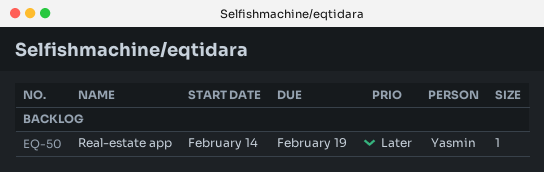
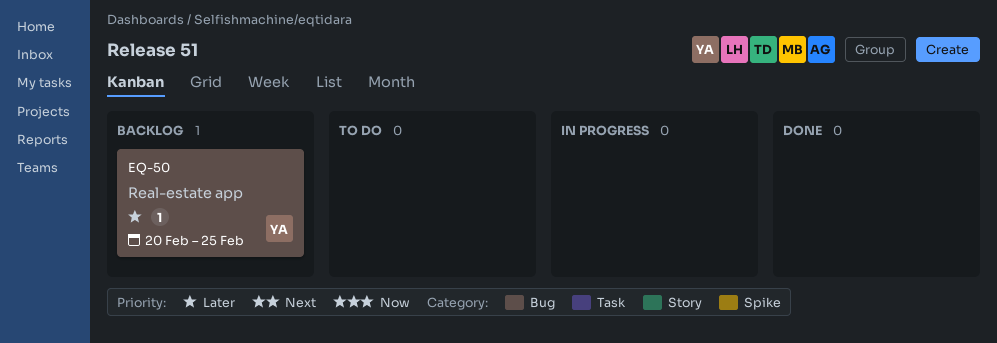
EQ-50, start: Feb 14 -> Feb 20
EQ-50, due: Feb 19 -> Feb 25

